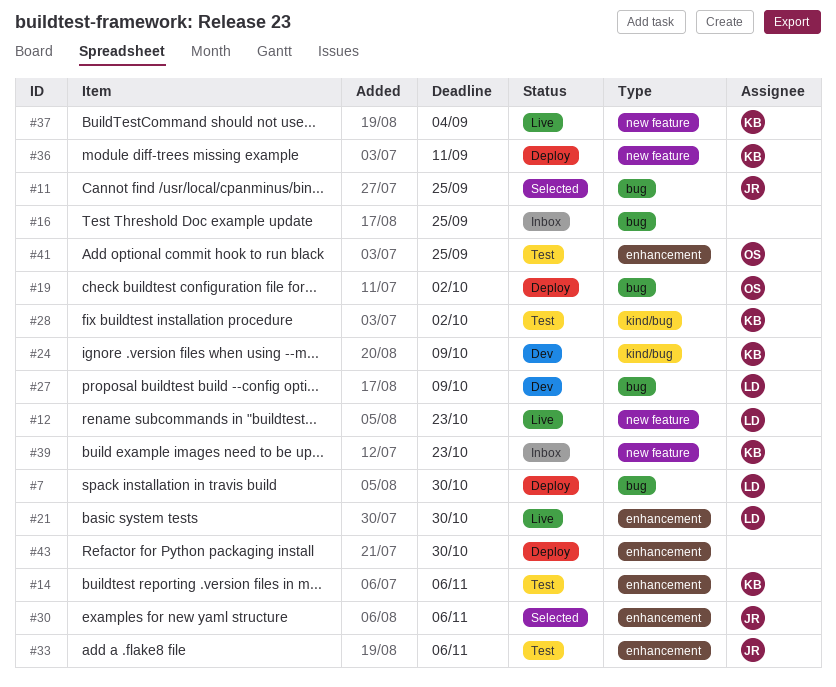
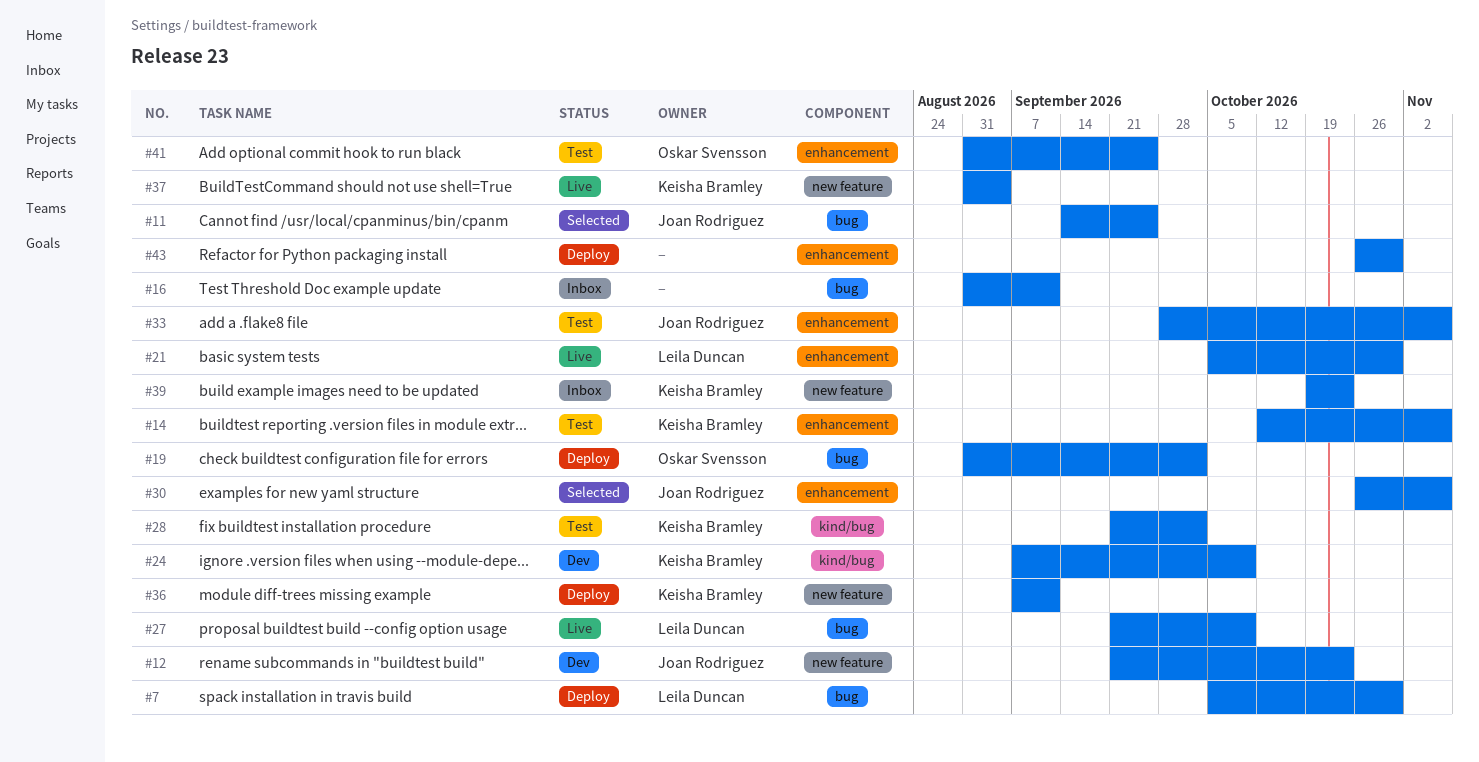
#12, status: Live -> Dev
#12, owner: Leila Duncan -> Joan Rodriguez
#16, due: Sep 25 -> Sep 11
#27, status: Dev -> Live

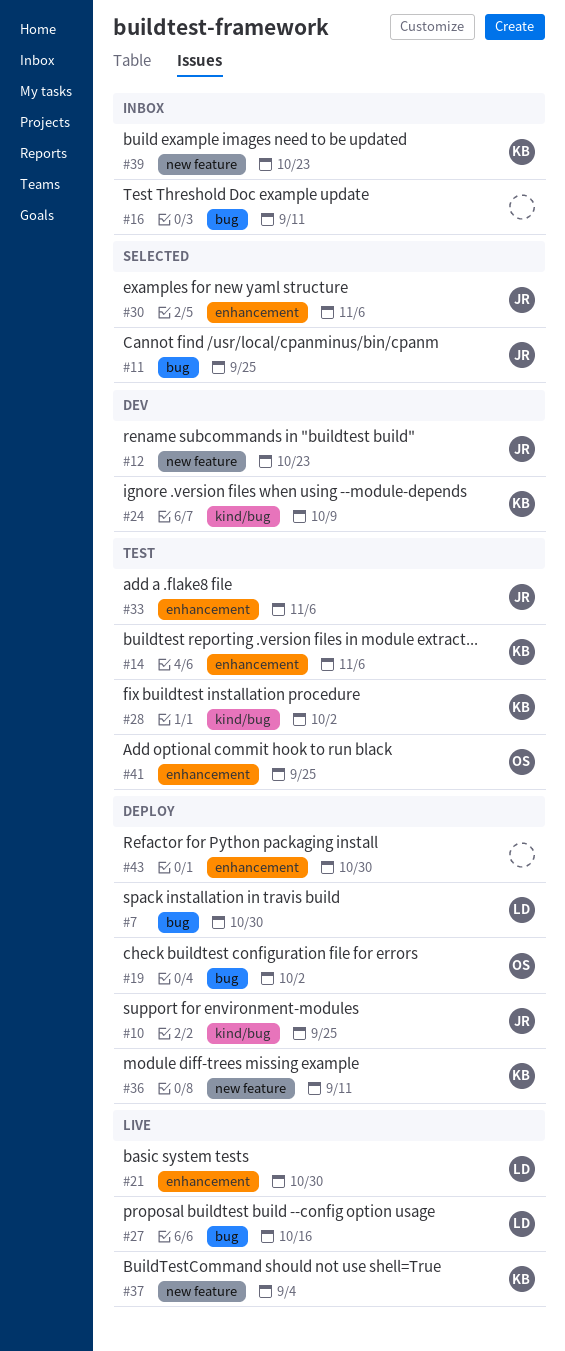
#10: none -> present
#27, due: Oct 9 -> Oct 16

